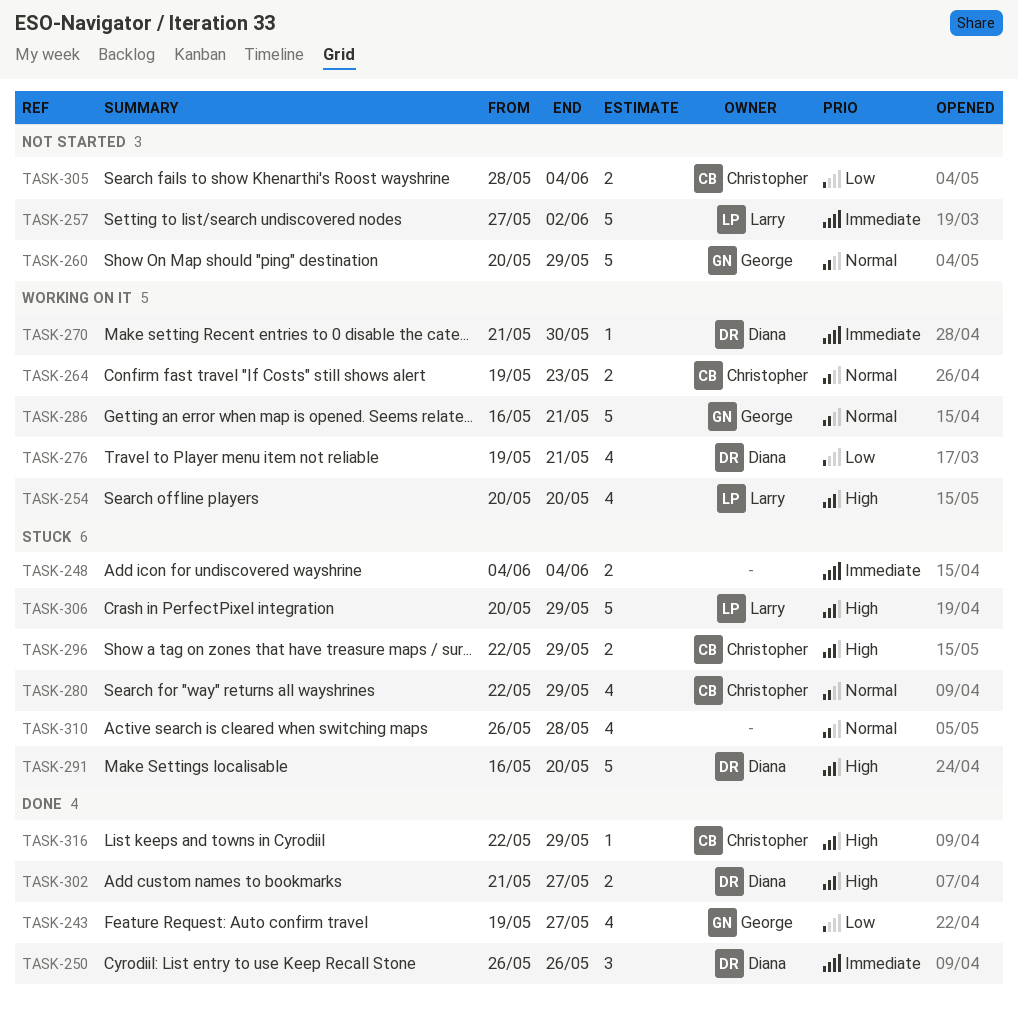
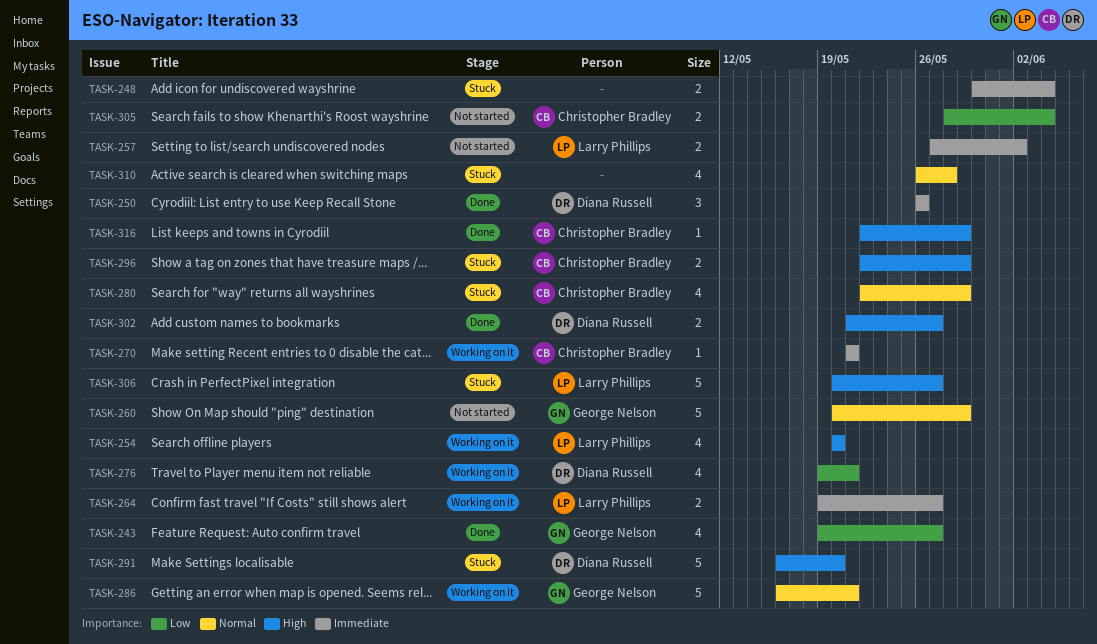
TASK-248, start: Jun 4 -> May 30
TASK-257, estimate: 5 -> 2
TASK-264, owner: Christopher Bradley -> Larry Phillips
TASK-264, priority: Normal -> Immediate
TASK-264, due: May 23 -> May 27
TASK-270, owner: Diana Russell -> Christopher Bradley
TASK-270, due: May 30 -> May 21
TASK-306, due: May 29 -> May 27

